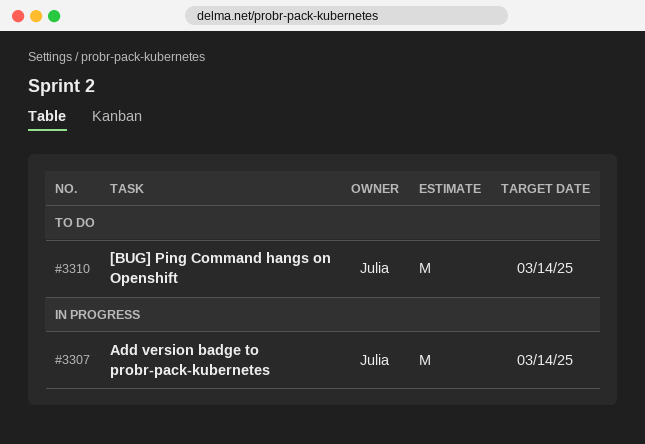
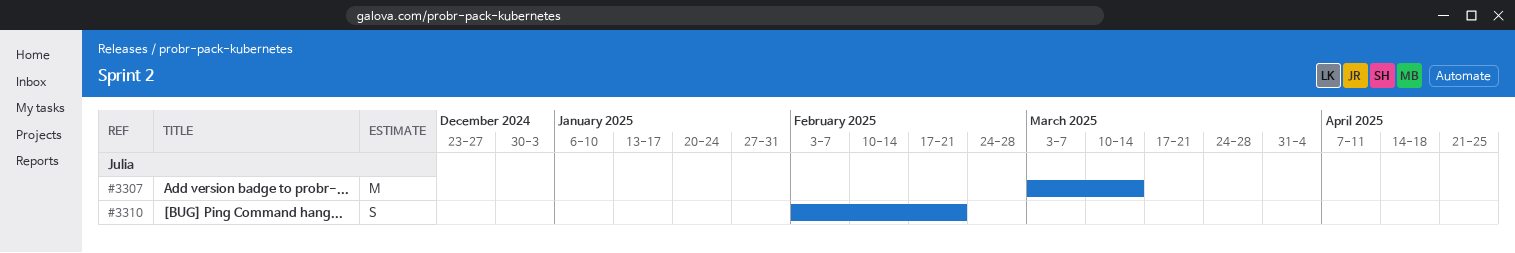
#3310, estimate: M -> S
#3310, due: Mar 14 -> Feb 21

